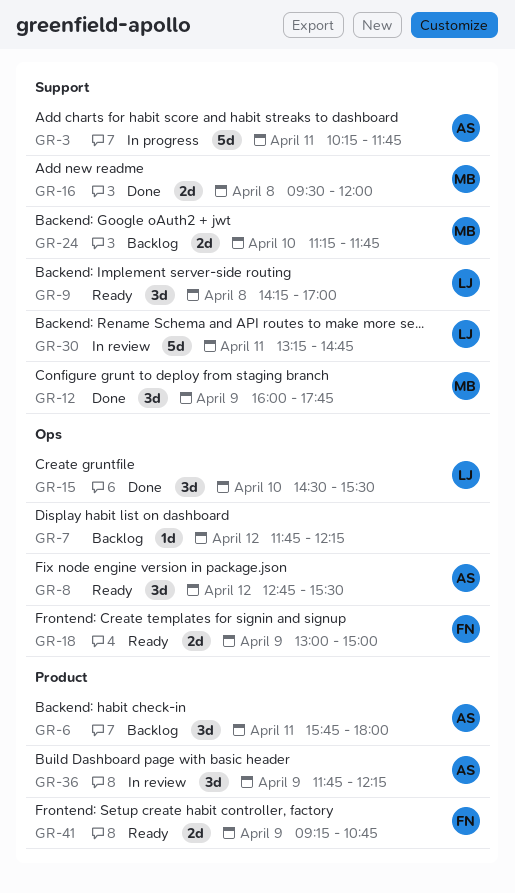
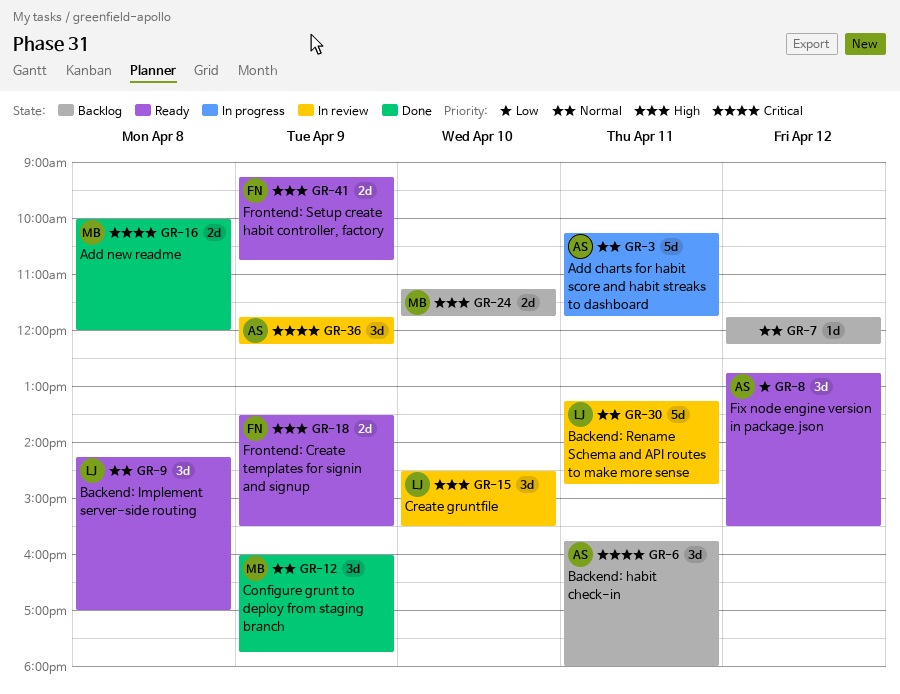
GR-15, status: Done -> In review
GR-16, begins: 09:30 -> 10:00
GR-18, begins: 13:00 -> 13:30
GR-18, ends: 15:00 -> 15:30

